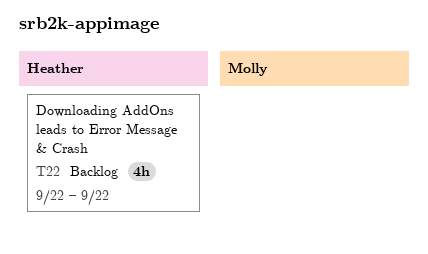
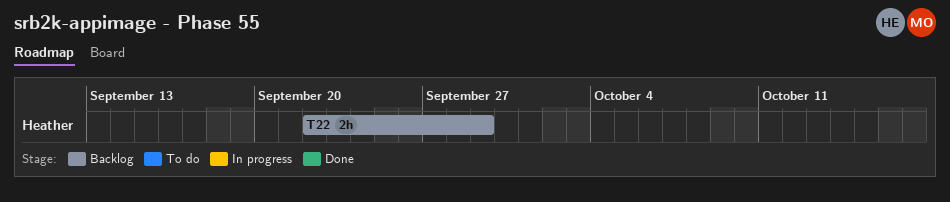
T22, estimate: 4h -> 2h
T22, due: Sep 22 -> Sep 29

